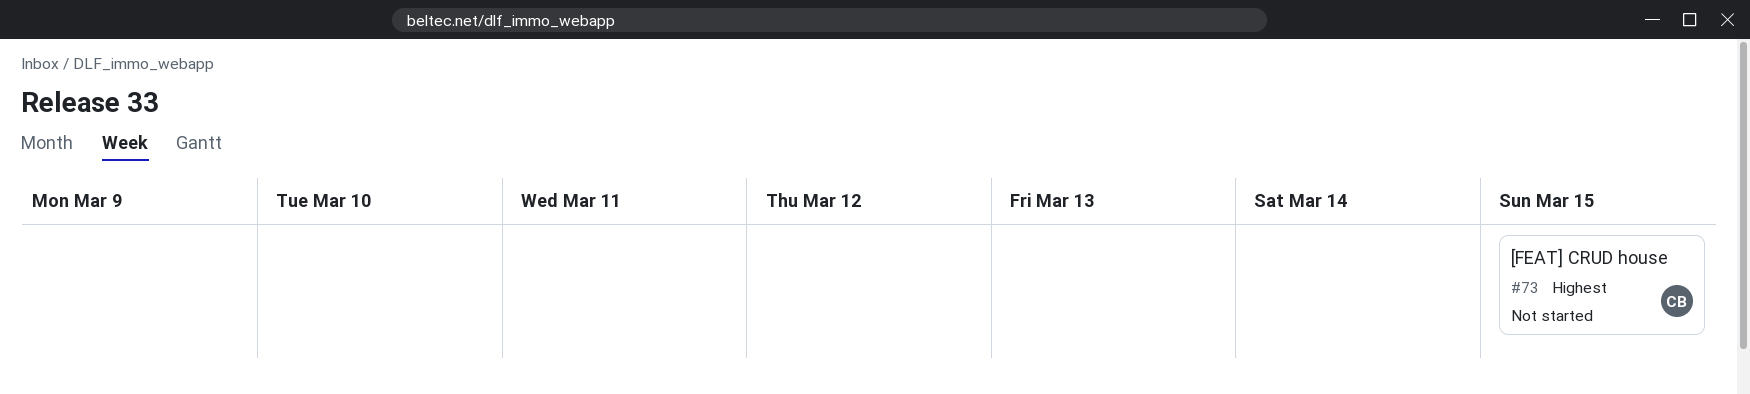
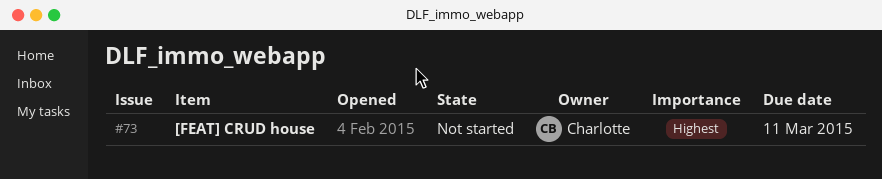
#73, due: Mar 15 -> Mar 11

